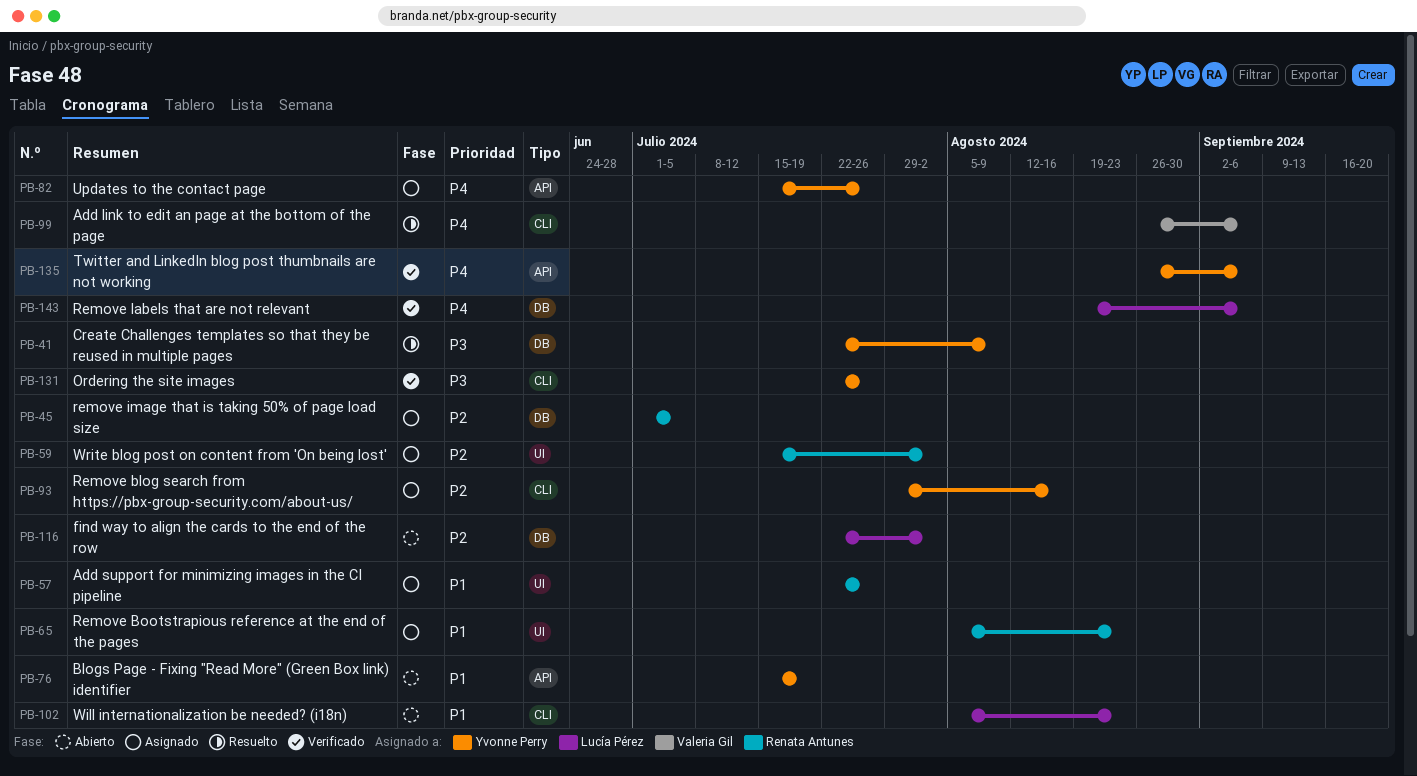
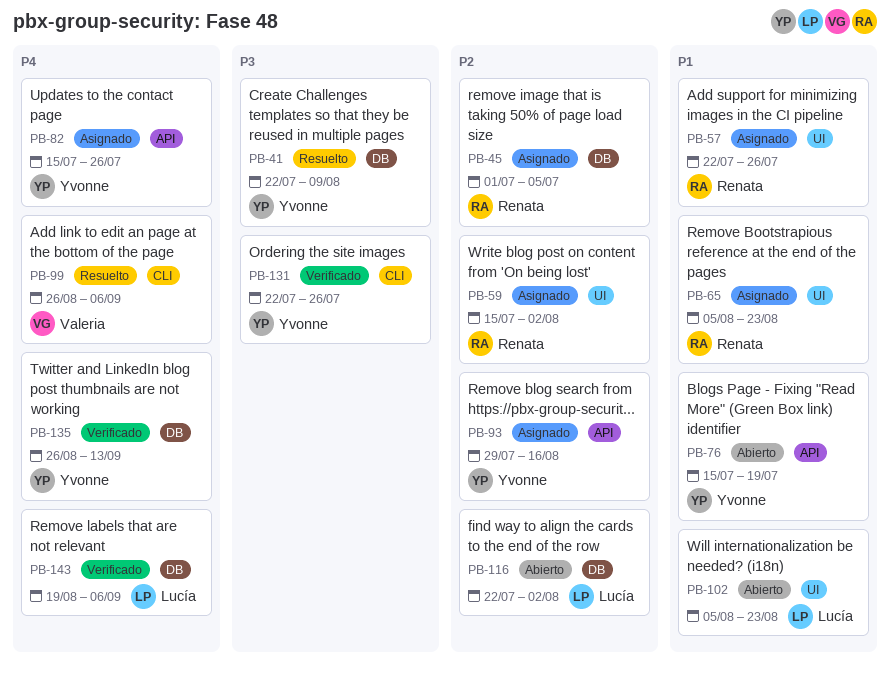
PB-93, label: CLI -> API
PB-102, label: CLI -> UI
PB-135, label: API -> DB
PB-135, due: Sep 6 -> Sep 13

